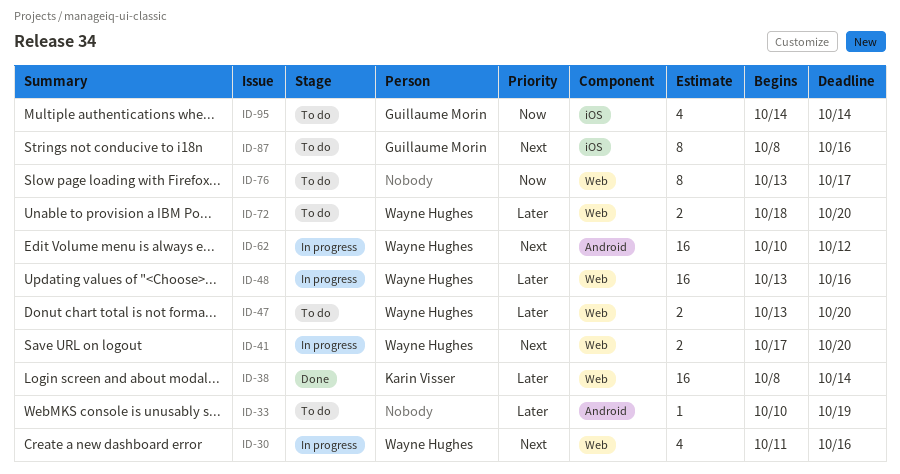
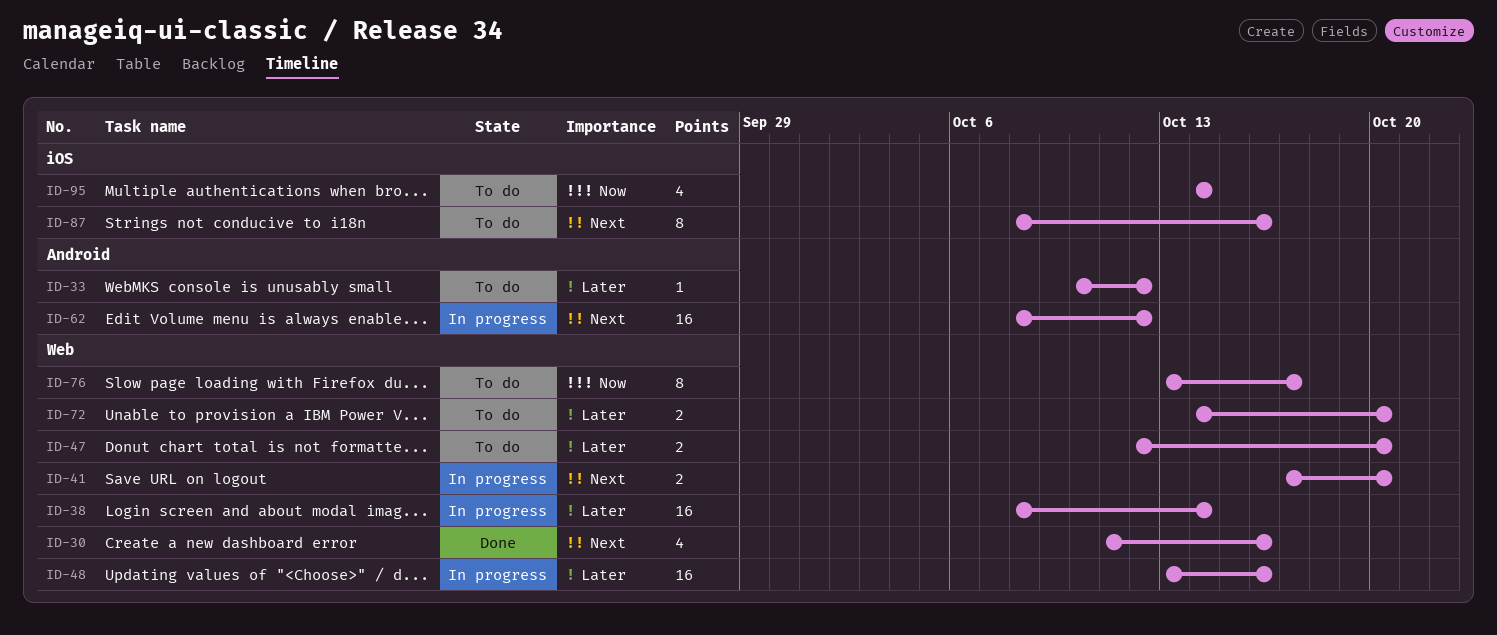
ID-30, status: In progress -> Done
ID-33, due: Oct 19 -> Oct 12
ID-38, status: Done -> In progress
ID-47, start: Oct 13 -> Oct 12
ID-62, start: Oct 10 -> Oct 8
ID-72, start: Oct 18 -> Oct 14

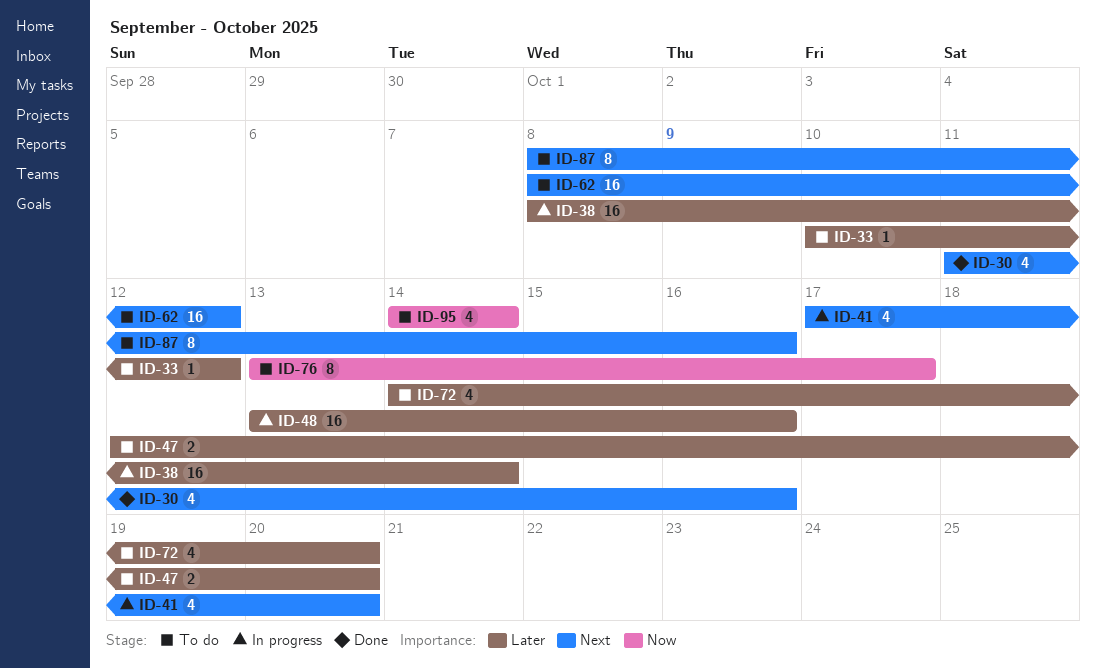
ID-41, estimate: 2 -> 4
ID-62, status: In progress -> To do
ID-72, estimate: 2 -> 4

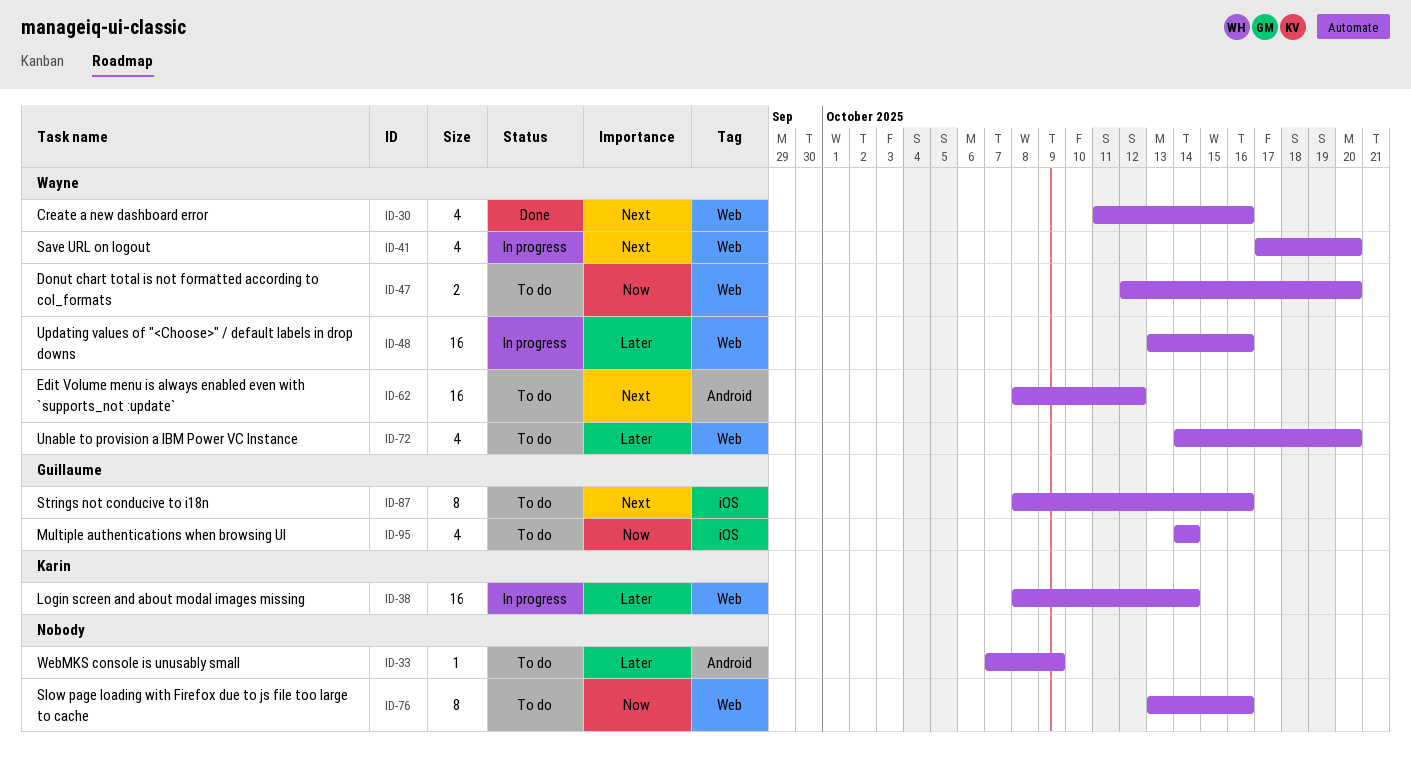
ID-33, start: Oct 10 -> Oct 7
ID-33, due: Oct 12 -> Oct 9
ID-47, priority: Later -> Now
ID-76, due: Oct 17 -> Oct 16

